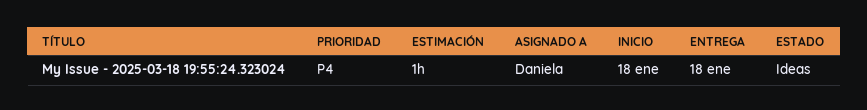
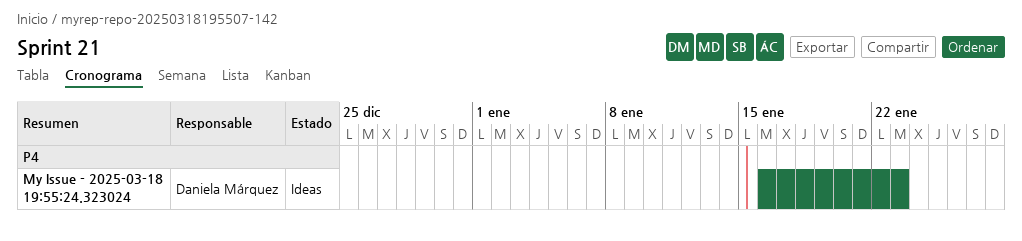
My Issue - 2025-03-18 19:55:24.323024, start: Jan 18 -> Jan 16
My Issue - 2025-03-18 19:55:24.323024, due: Jan 18 -> Jan 23

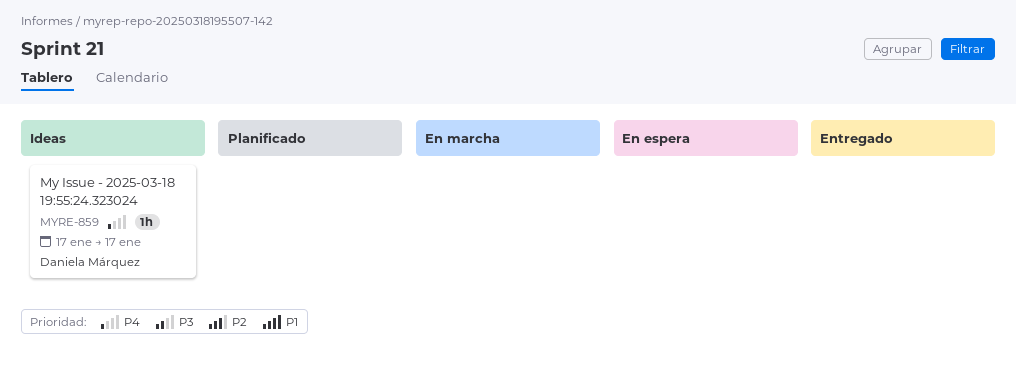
My Issue - 2025-03-18 19:55:24.323024, start: Jan 16 -> Jan 17
My Issue - 2025-03-18 19:55:24.323024, due: Jan 23 -> Jan 17

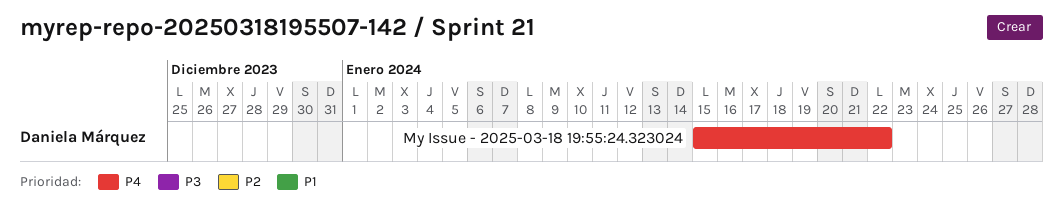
My Issue - 2025-03-18 19:55:24.323024, start: Jan 17 -> Jan 15
My Issue - 2025-03-18 19:55:24.323024, due: Jan 17 -> Jan 22

